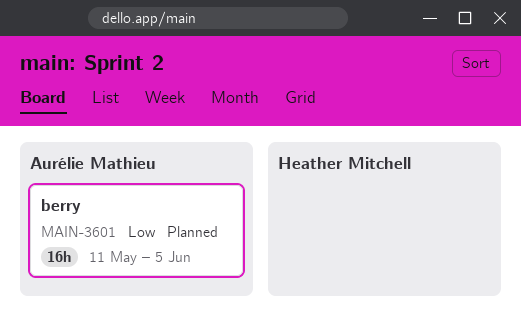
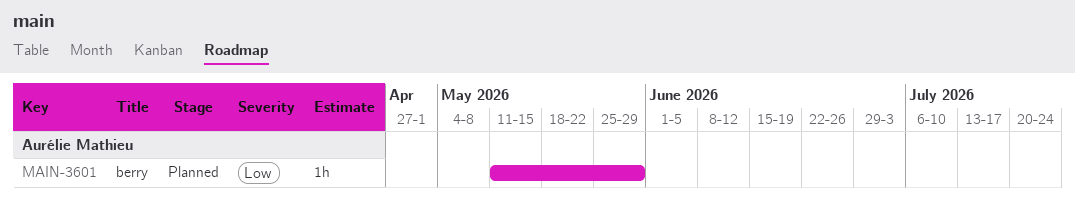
MAIN-3601, estimate: 16h -> 1h
MAIN-3601, due: Jun 5 -> May 29

